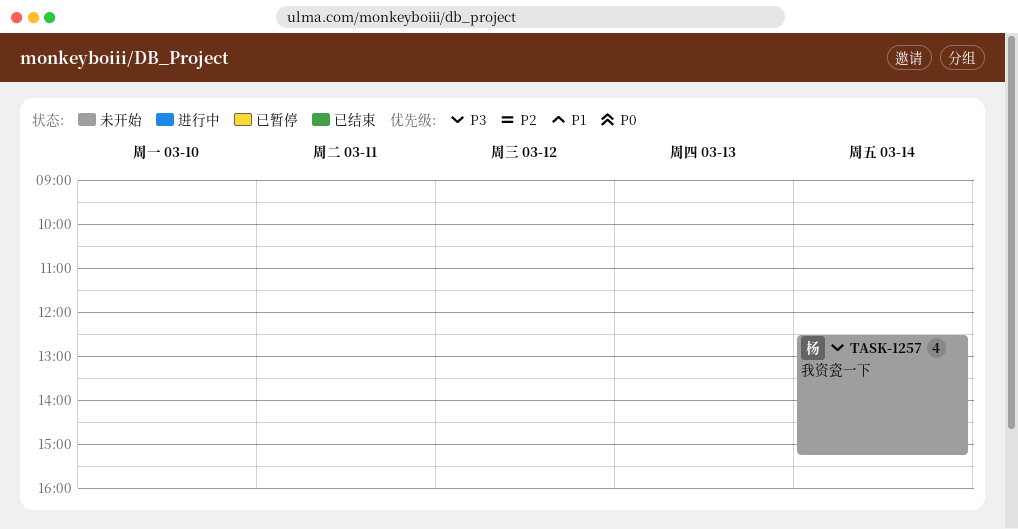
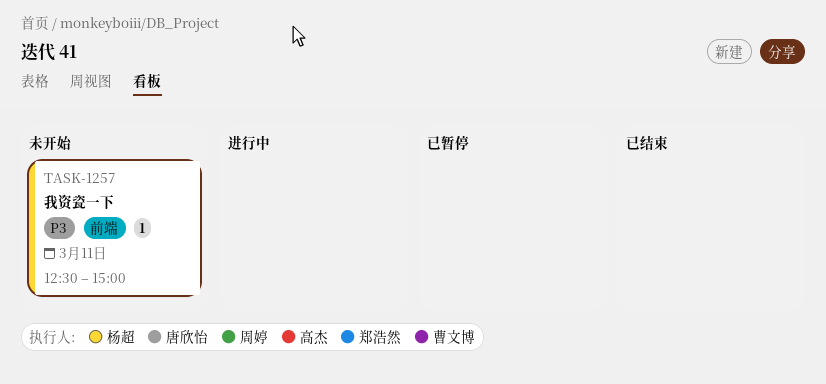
TASK-1257, estimate: 4 -> 1
TASK-1257, day: Mar 14 -> Mar 11
TASK-1257, ends: 15:15 -> 15:00

